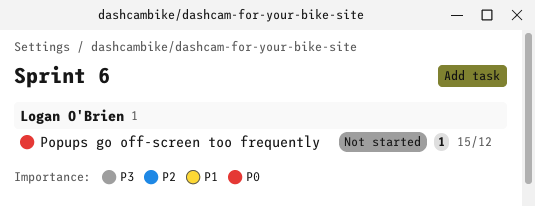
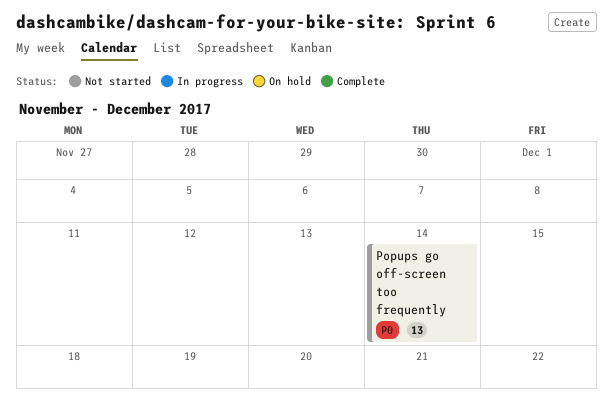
Popups go off-screen too frequently, estimate: 1 -> 13
Popups go off-screen too frequently, due: Dec 15 -> Dec 14

